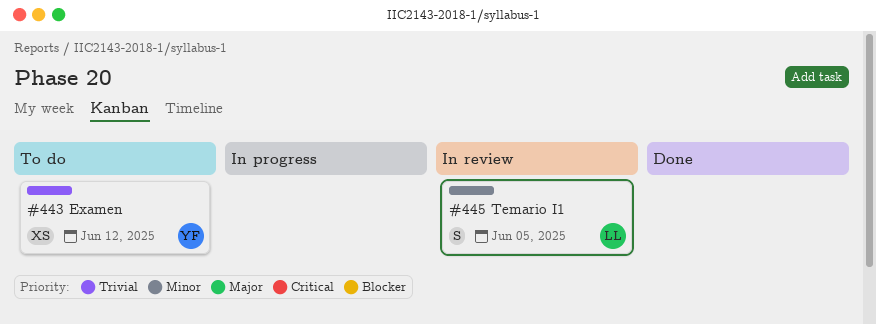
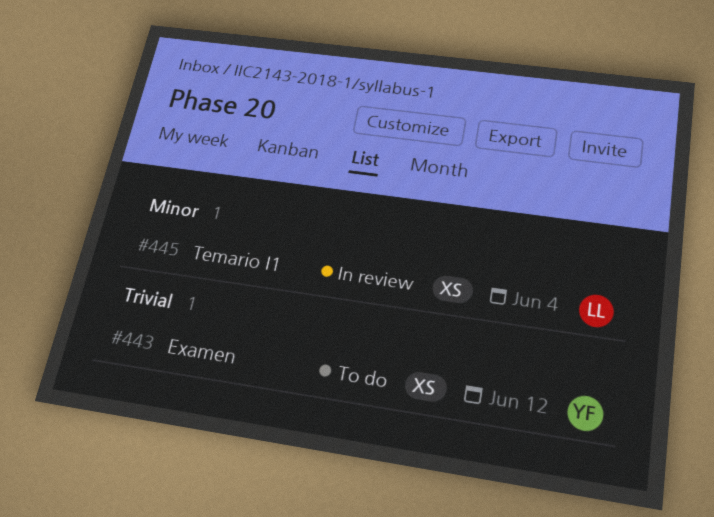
#445, estimate: S -> XS
#445, due: Jun 5 -> Jun 4

